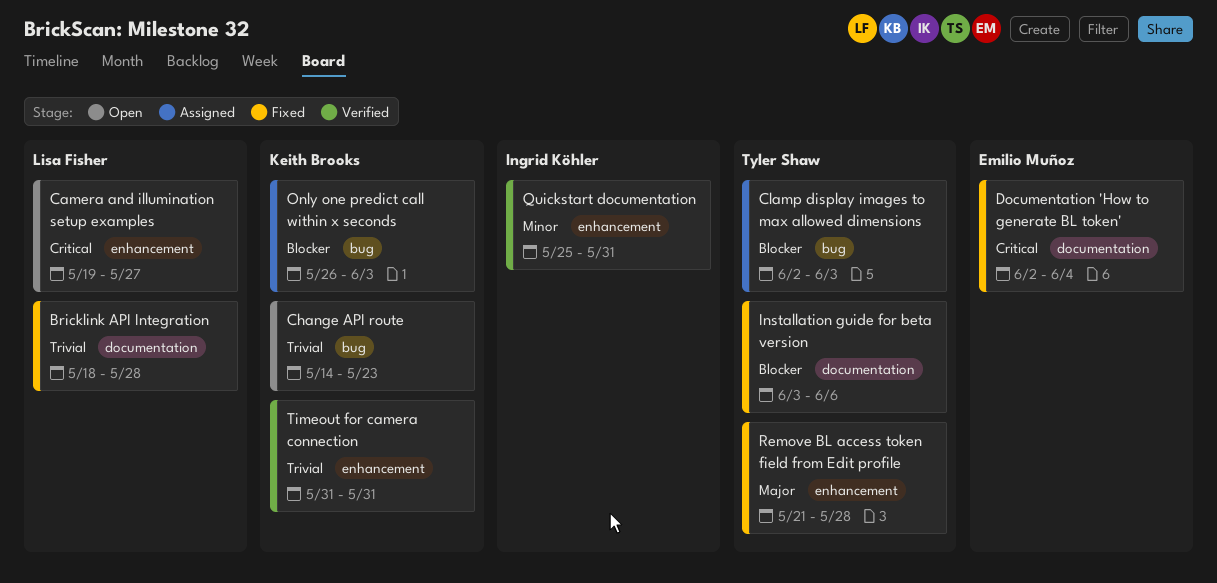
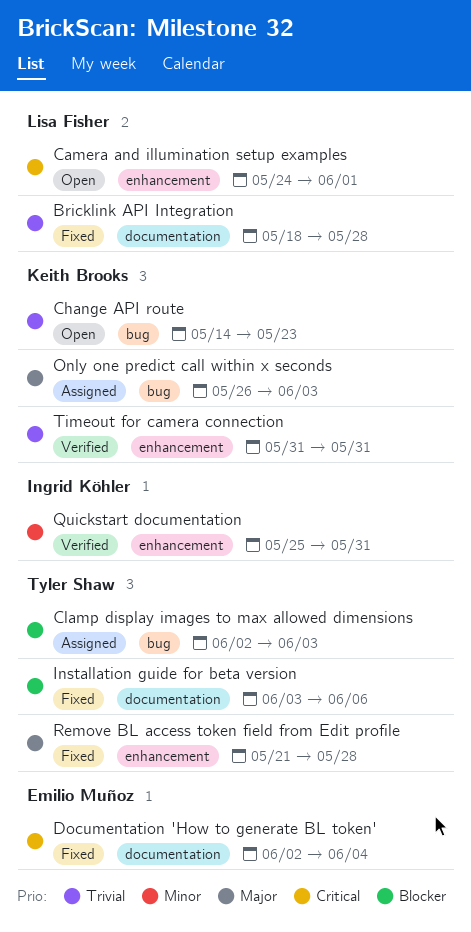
Camera and illumination setup examples, start: May 19 -> May 24
Camera and illumination setup examples, due: May 27 -> Jun 1
Only one predict call within x seconds, priority: Blocker -> Major

